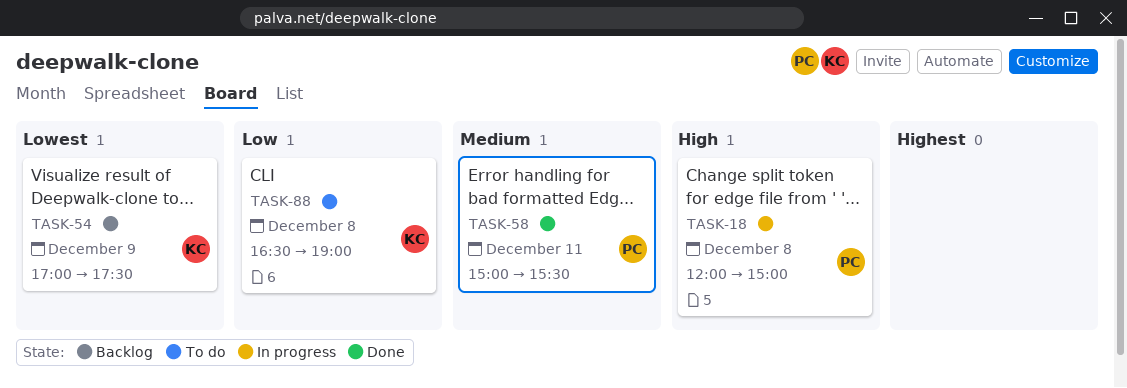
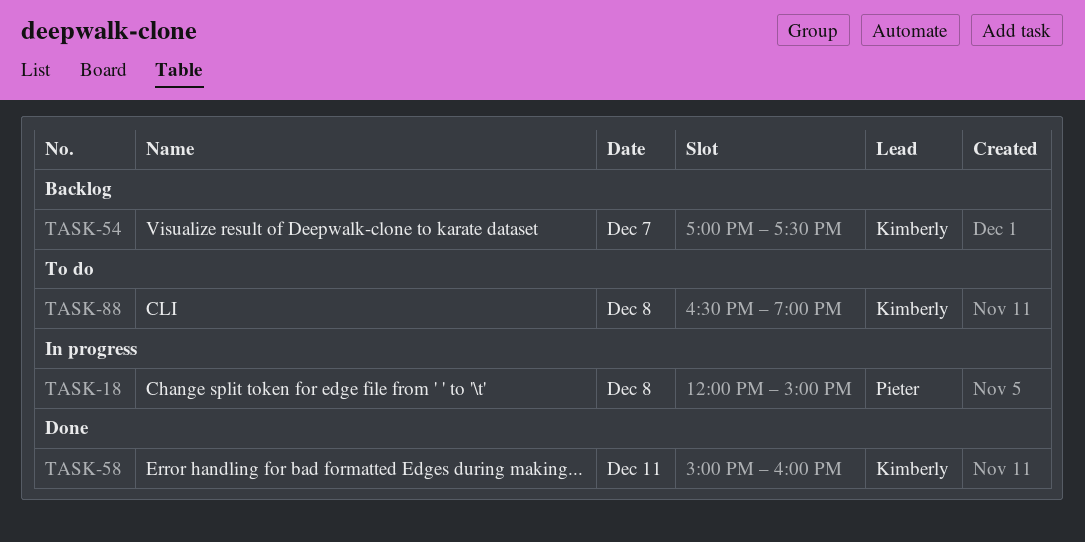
TASK-54, day: Dec 9 -> Dec 7
TASK-58, owner: Pieter -> Kimberly
TASK-58, ends: 15:30 -> 16:00

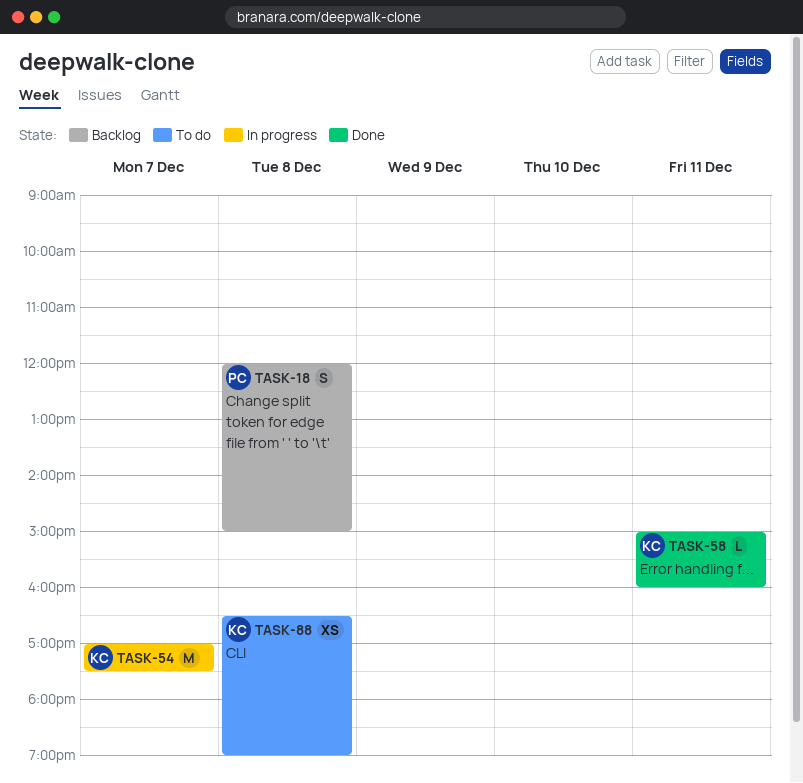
TASK-18, status: In progress -> Backlog
TASK-54, status: Backlog -> In progress

